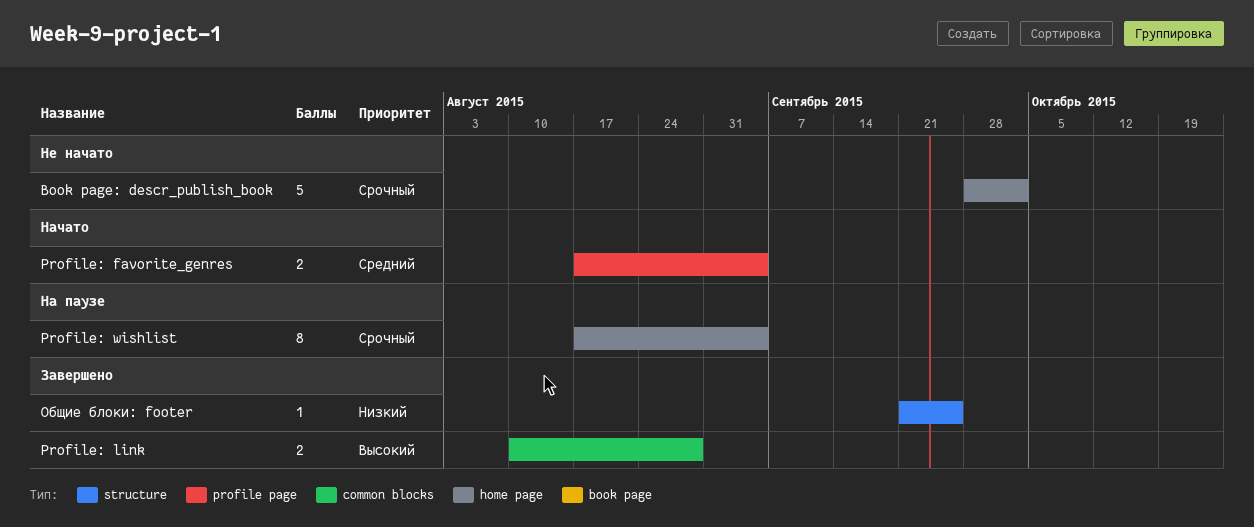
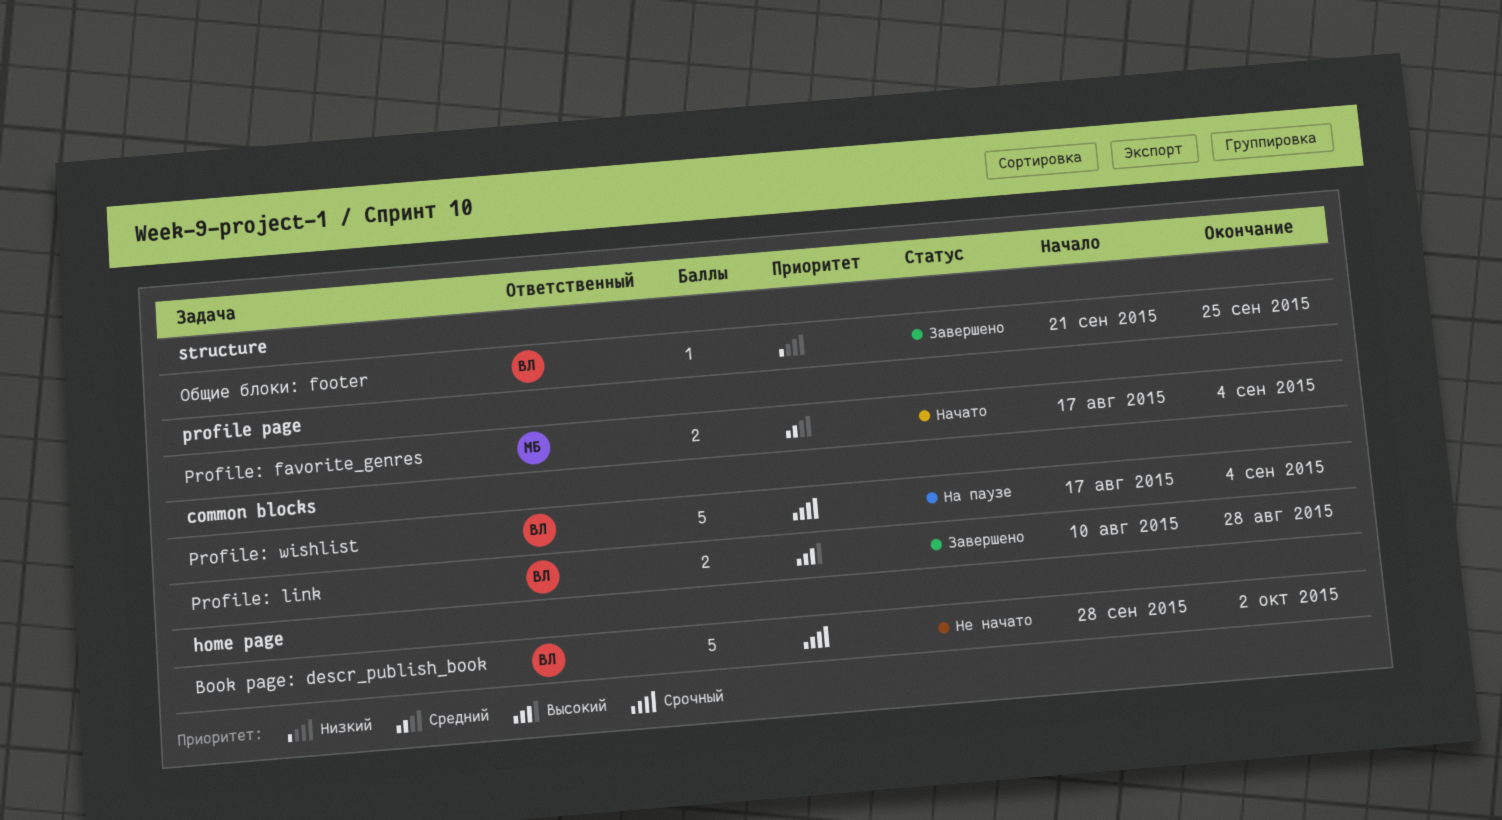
Profile: wishlist, label: home page -> common blocks
Profile: wishlist, estimate: 8 -> 5

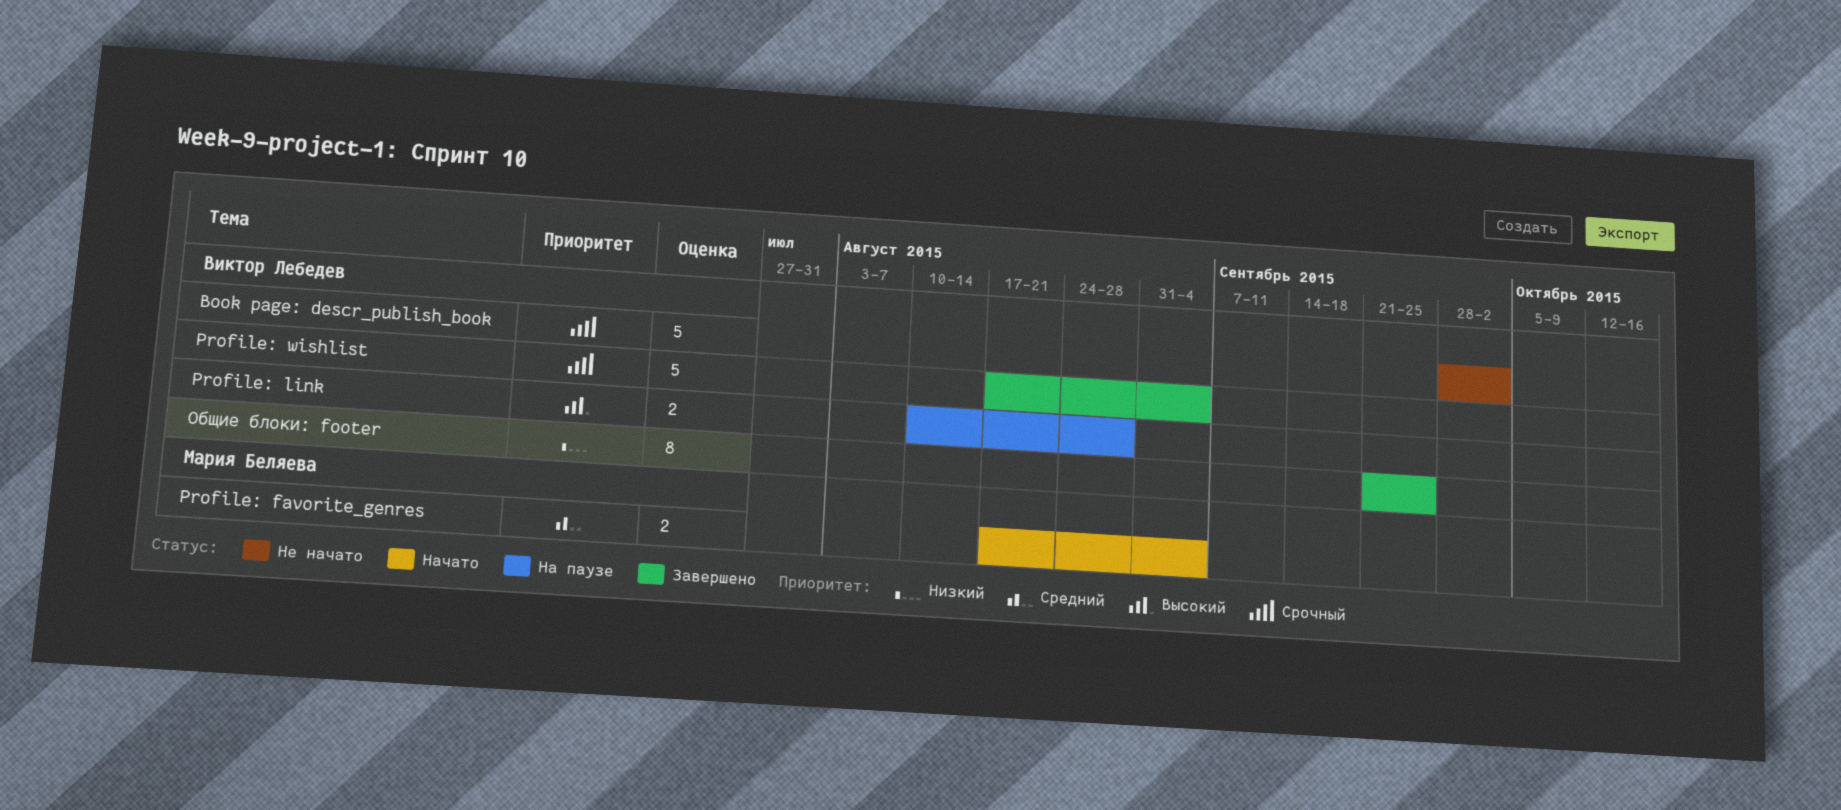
Profile: link, status: Завершено -> На паузе
Profile: wishlist, status: На паузе -> Завершено
Общие блоки: footer, estimate: 1 -> 8

